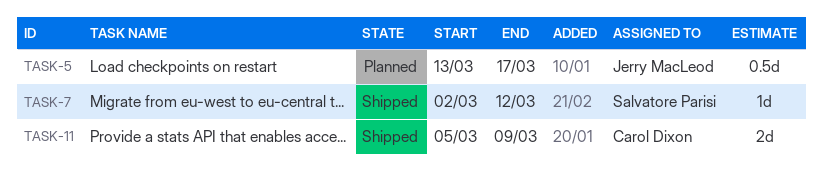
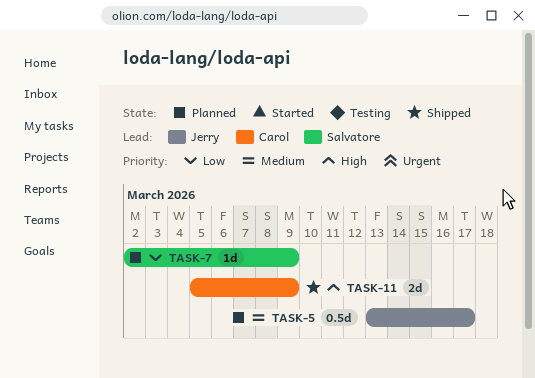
TASK-7, status: Shipped -> Planned
TASK-7, due: Mar 12 -> Mar 9

